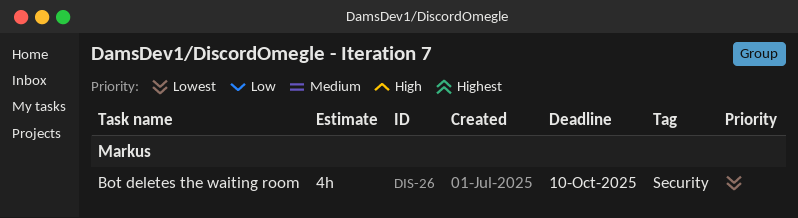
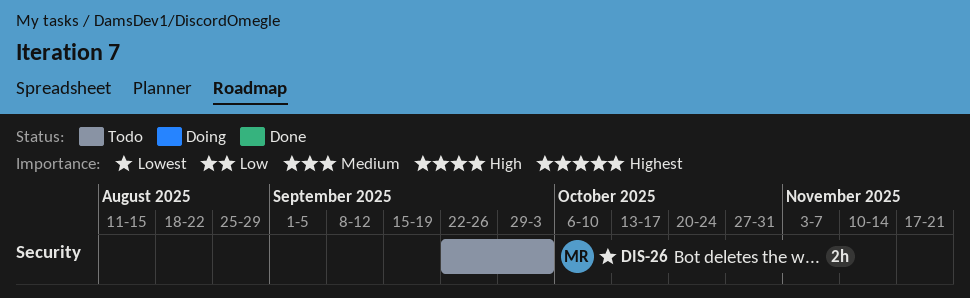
DIS-26, estimate: 4h -> 2h
DIS-26, due: Oct 10 -> Oct 3

